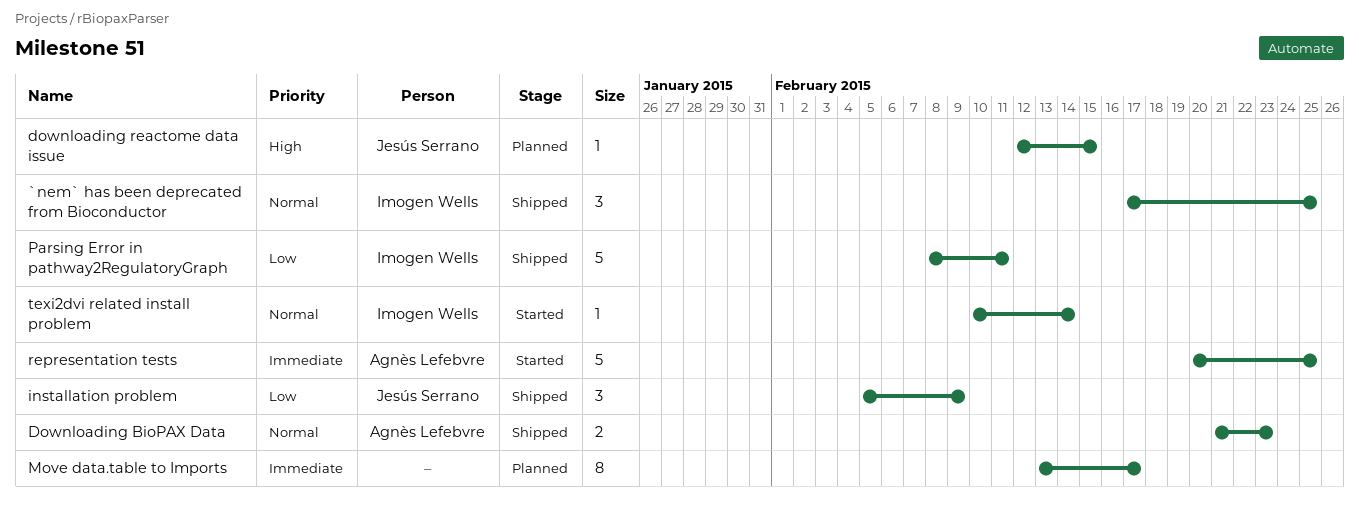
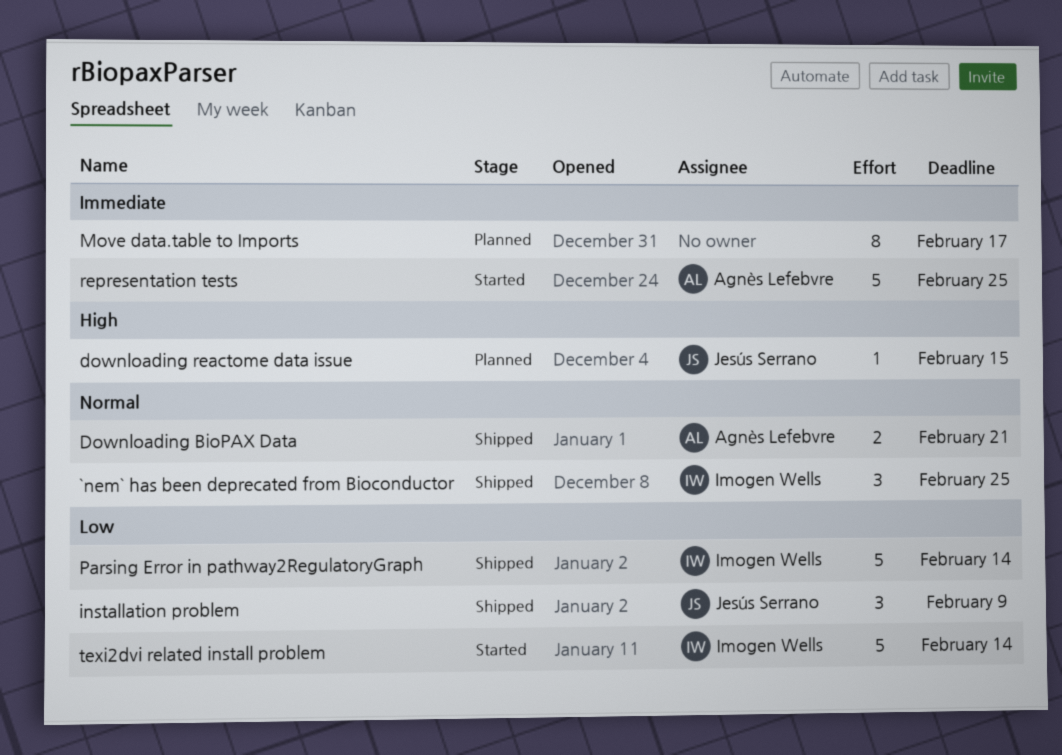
Downloading BioPAX Data, due: Feb 23 -> Feb 21
Parsing Error in pathway2RegulatoryGraph, due: Feb 11 -> Feb 14
texi2dvi related install problem, priority: Normal -> Low
texi2dvi related install problem, estimate: 1 -> 5

